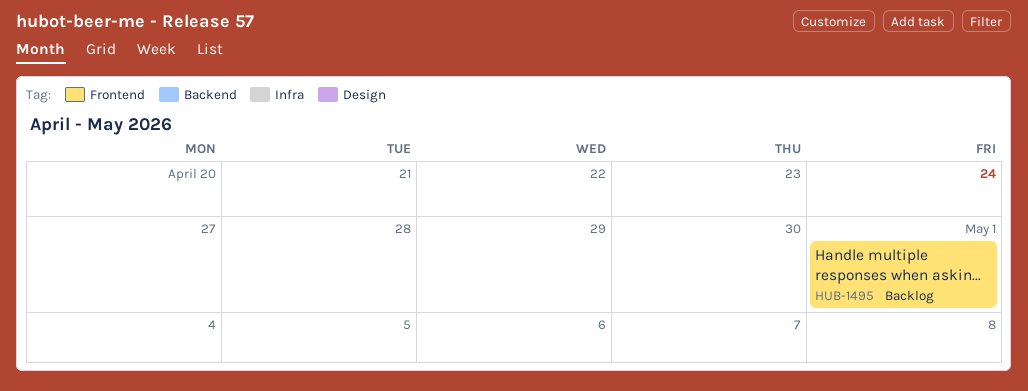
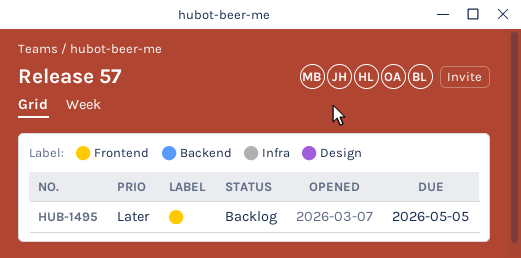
HUB-1495, due: May 1 -> May 5

